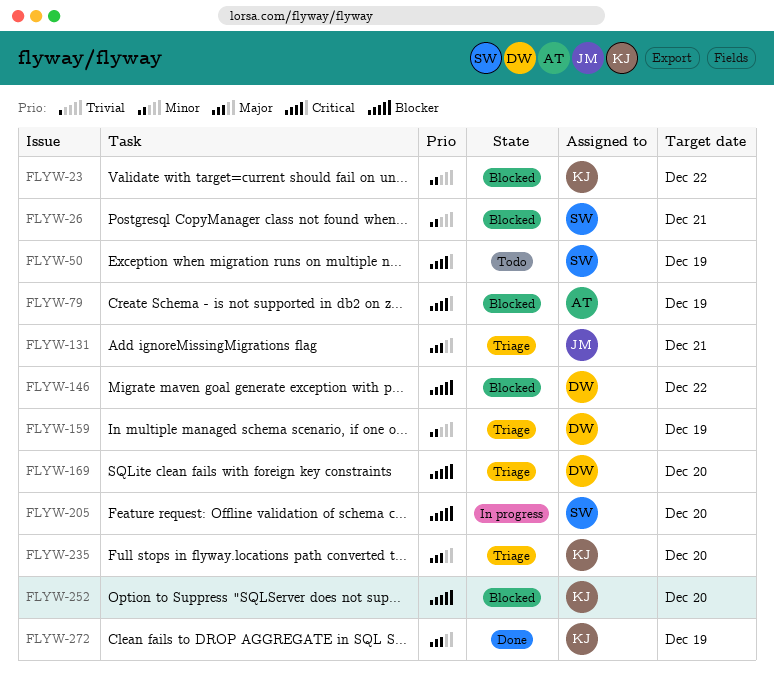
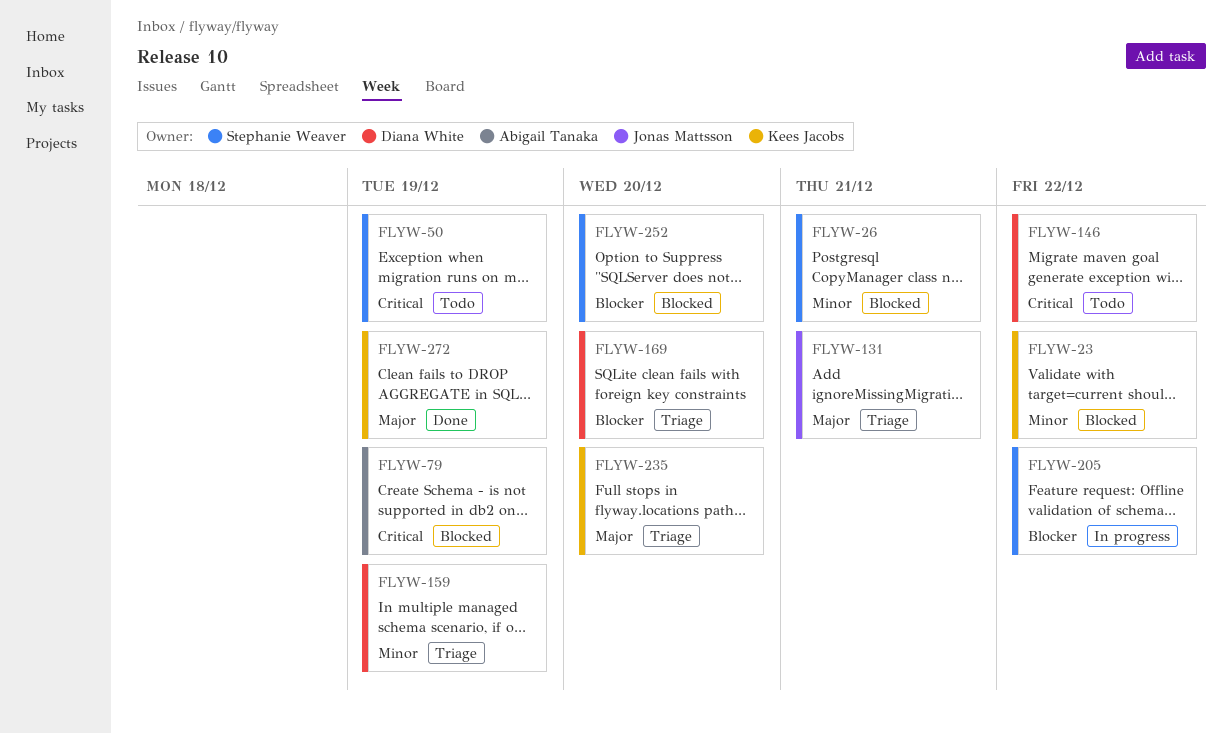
FLYW-146, status: Blocked -> Todo
FLYW-146, priority: Blocker -> Critical
FLYW-205, due: Dec 20 -> Dec 22
FLYW-252, owner: Kees Jacobs -> Stephanie Weaver

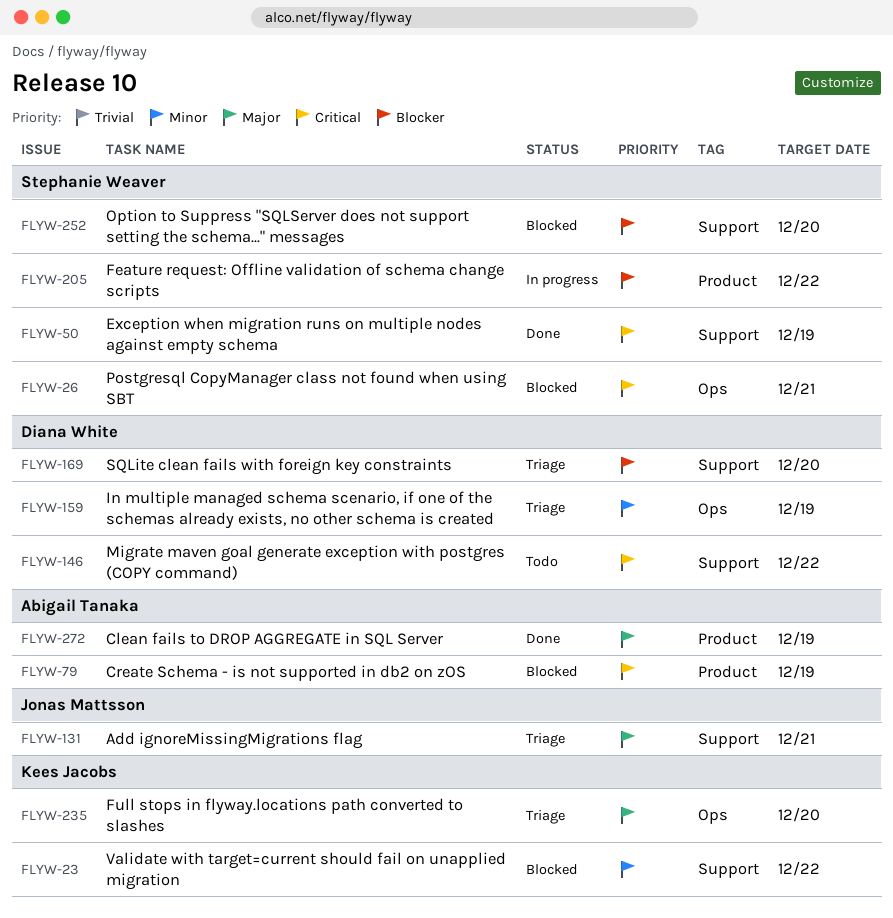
FLYW-26, priority: Minor -> Critical
FLYW-50, status: Todo -> Done
FLYW-272, owner: Kees Jacobs -> Abigail Tanaka

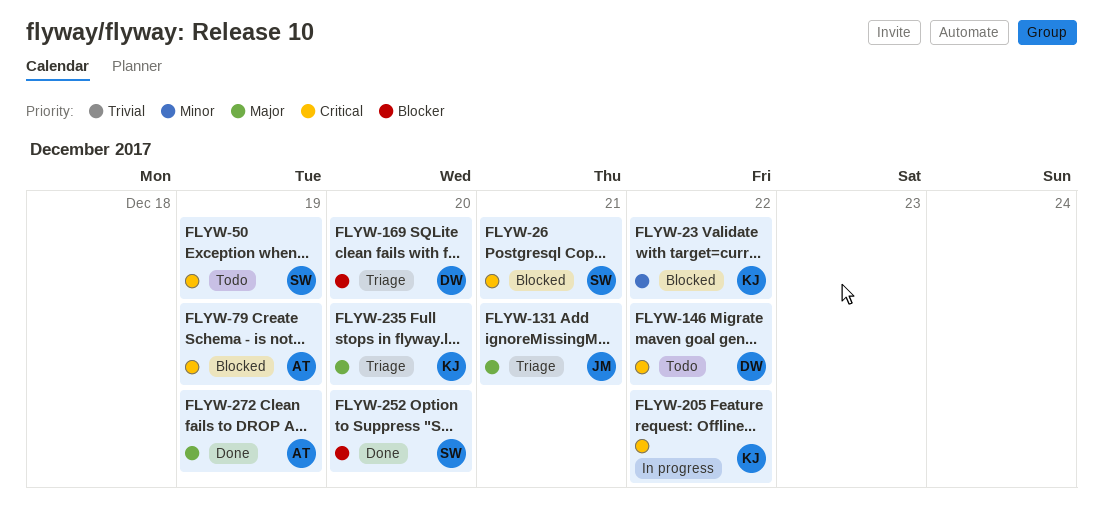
FLYW-50, status: Done -> Todo
FLYW-159: present -> none
FLYW-205, owner: Stephanie Weaver -> Kees Jacobs
FLYW-205, priority: Blocker -> Critical
FLYW-252, status: Blocked -> Done

